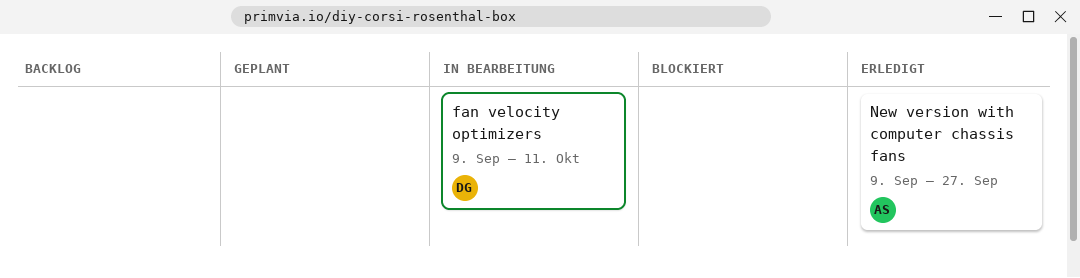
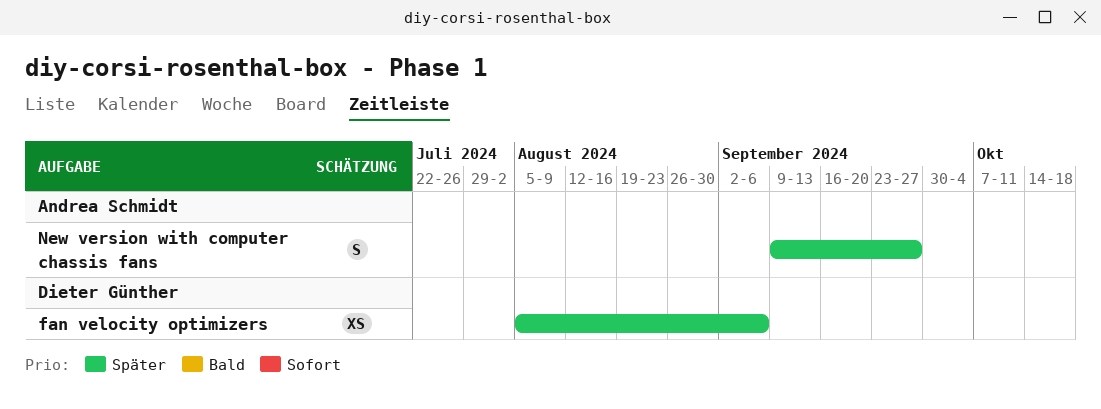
fan velocity optimizers, start: Sep 9 -> Aug 5
fan velocity optimizers, due: Oct 11 -> Sep 6

